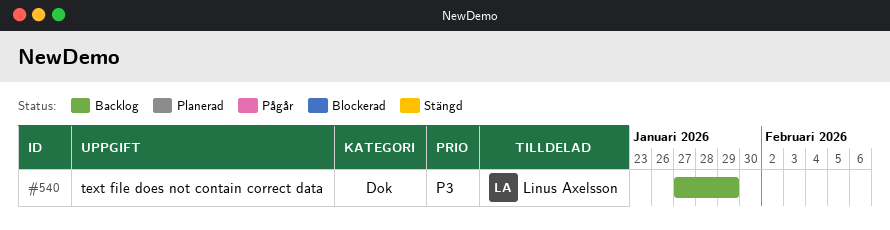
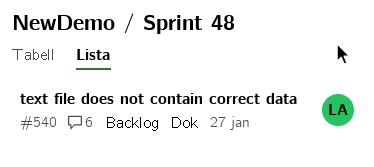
#540, due: Jan 29 -> Jan 27

